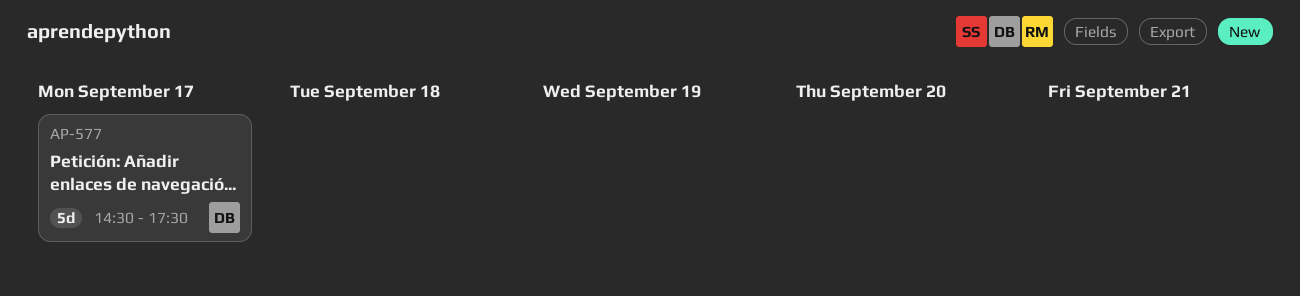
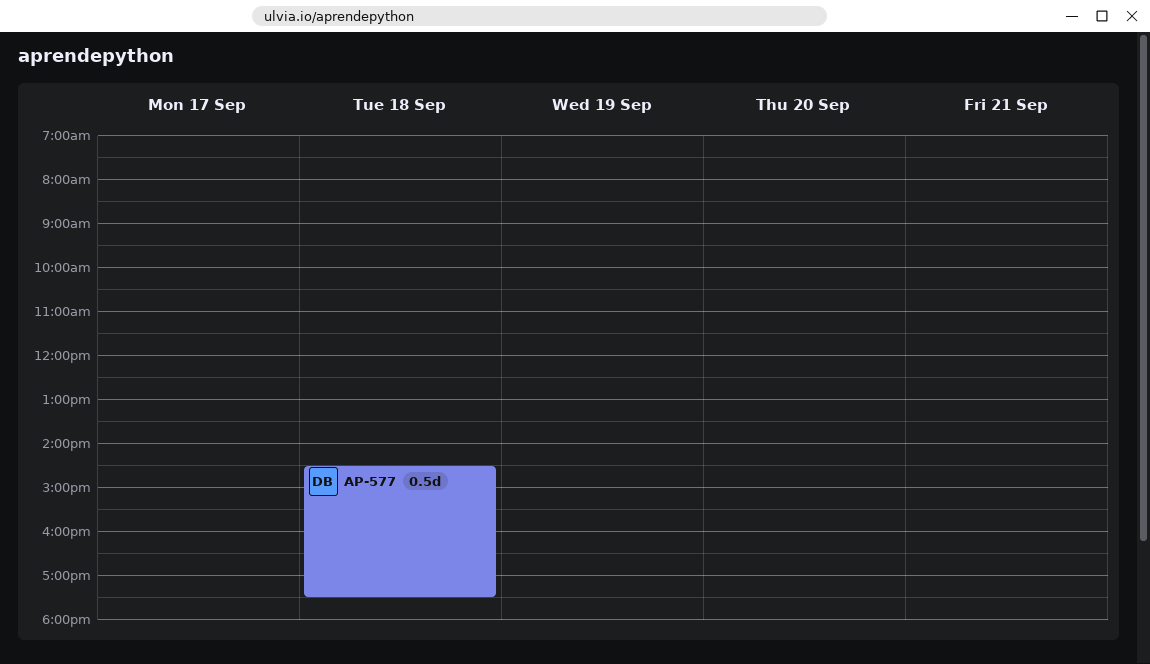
AP-577, estimate: 5d -> 0.5d
AP-577, day: Sep 17 -> Sep 18

